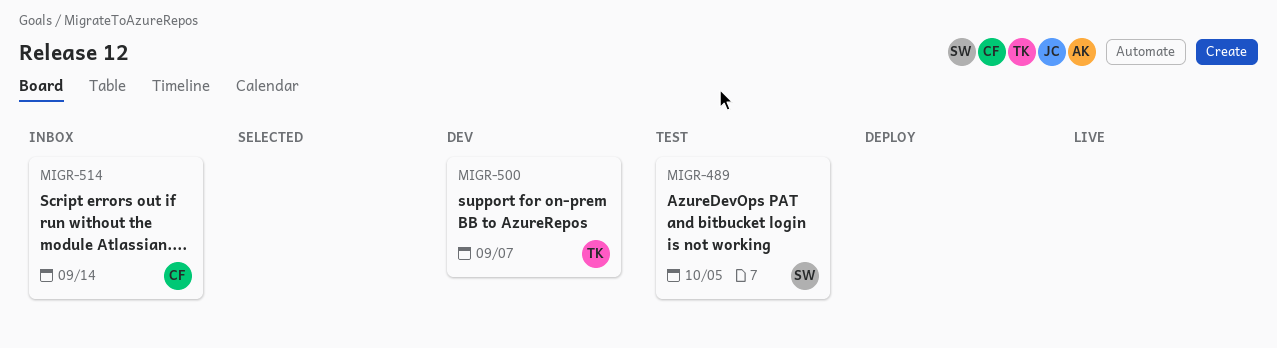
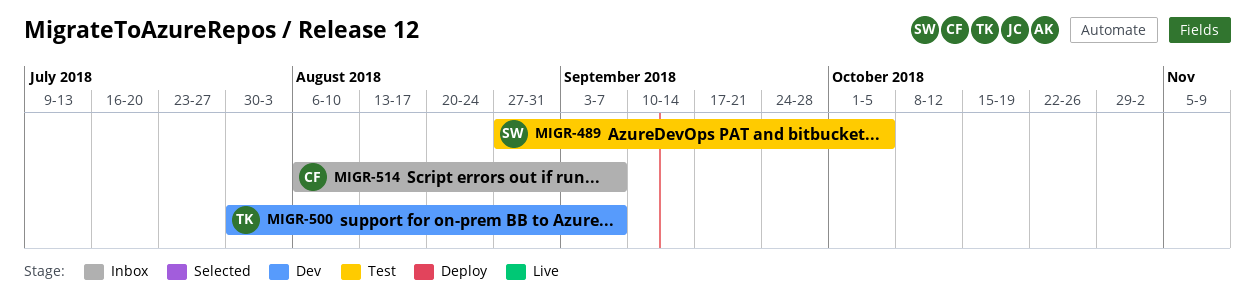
MIGR-514, due: Sep 14 -> Sep 7

